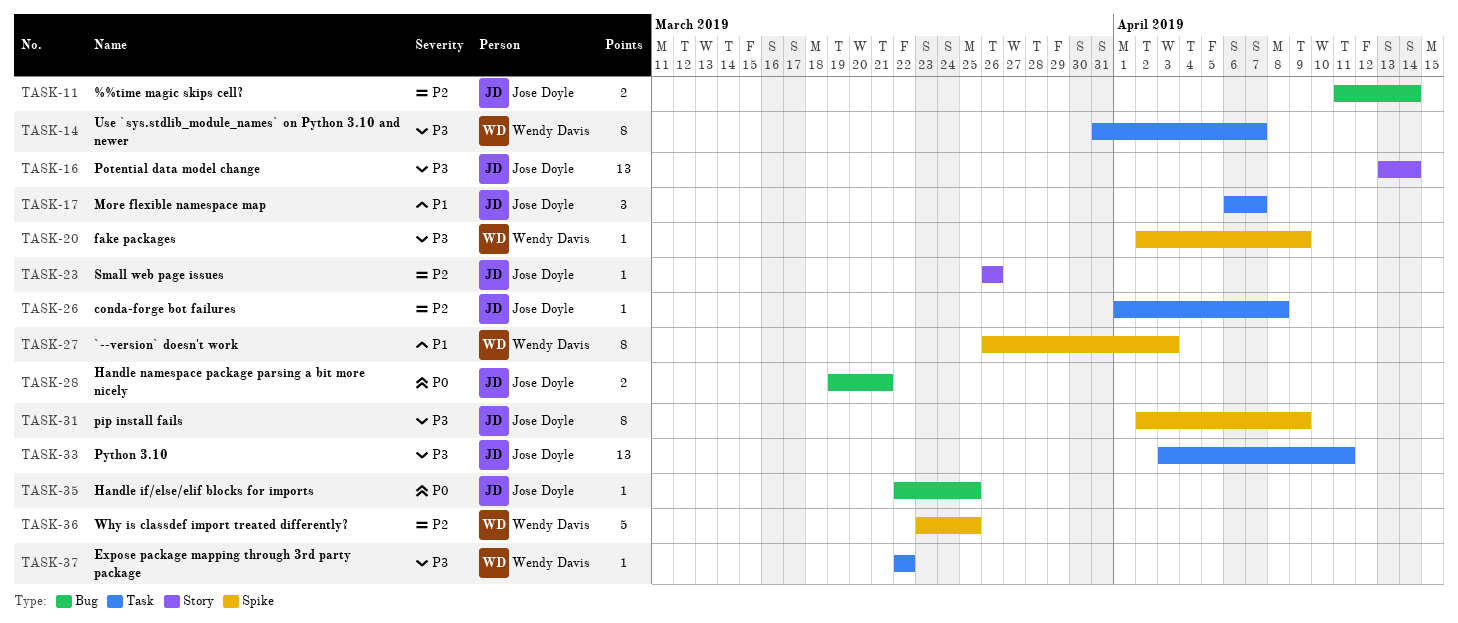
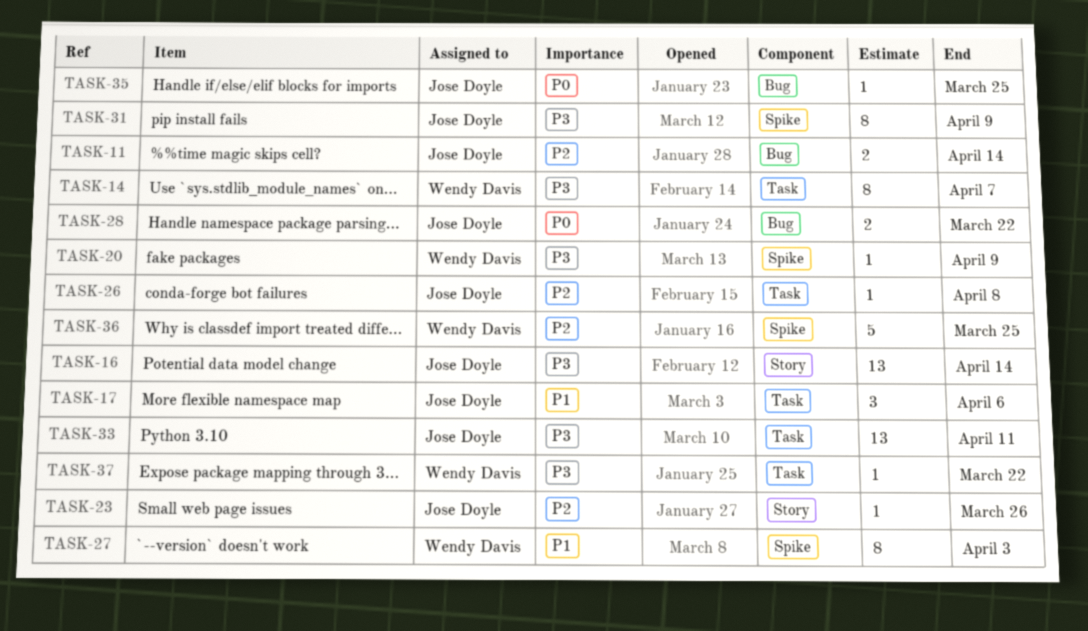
TASK-17, due: Apr 7 -> Apr 6
TASK-28, due: Mar 21 -> Mar 22

